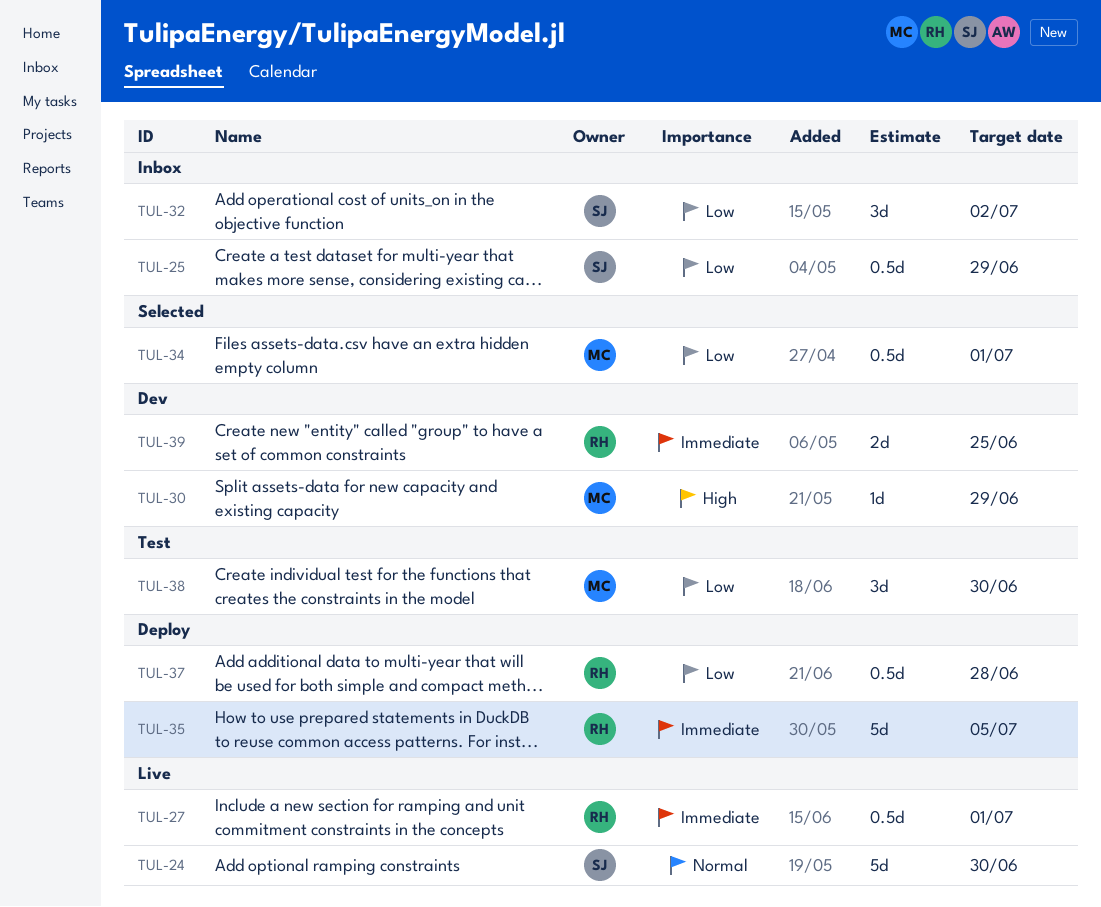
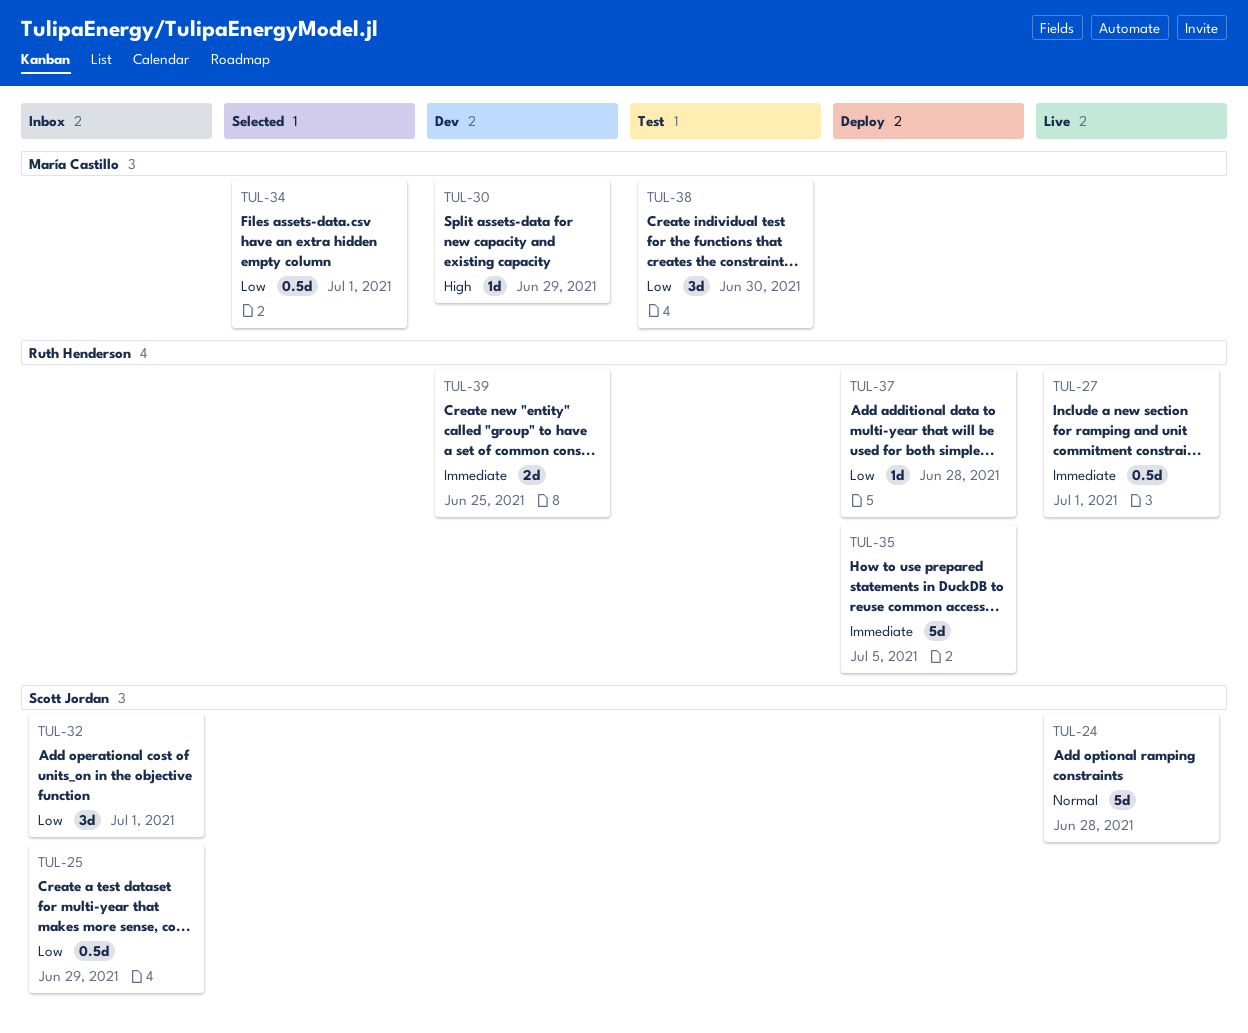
TUL-24, due: Jun 30 -> Jun 28
TUL-32, due: Jul 2 -> Jul 1
TUL-37, estimate: 0.5d -> 1d

